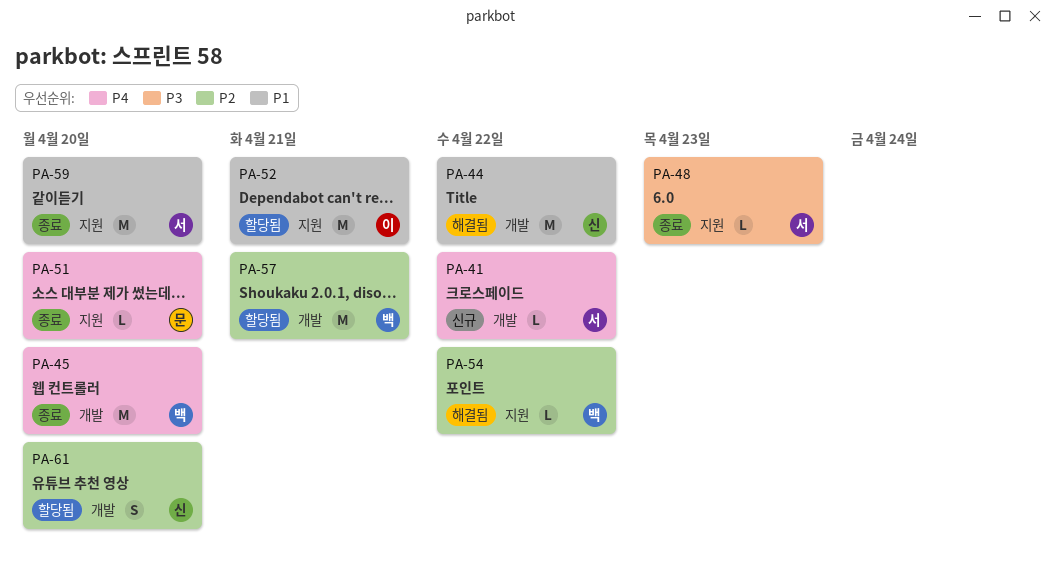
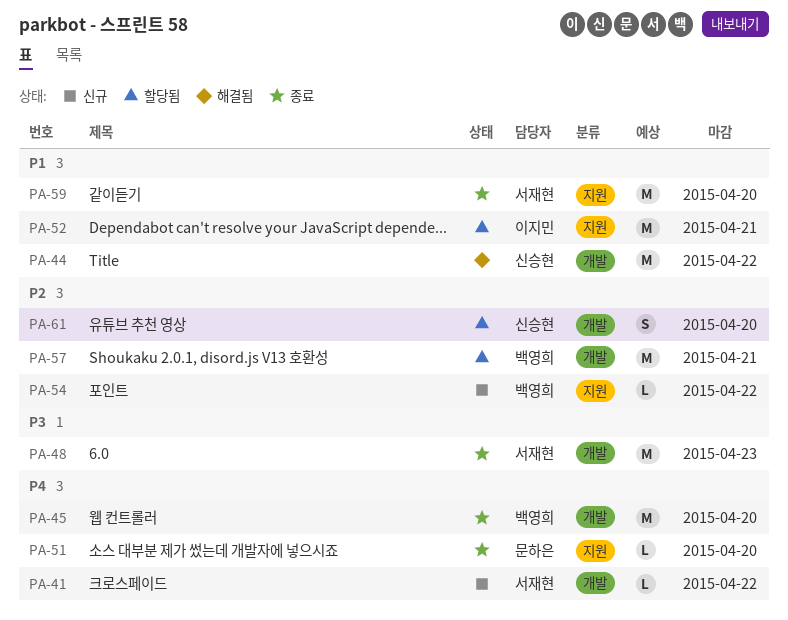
PA-48, label: 지원 -> 개발
PA-48, estimate: L -> M
PA-54, status: 해결됨 -> 신규

